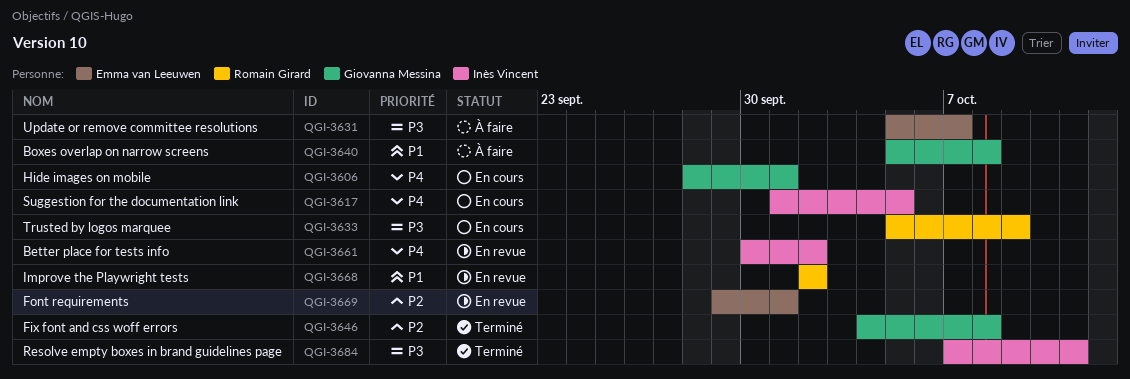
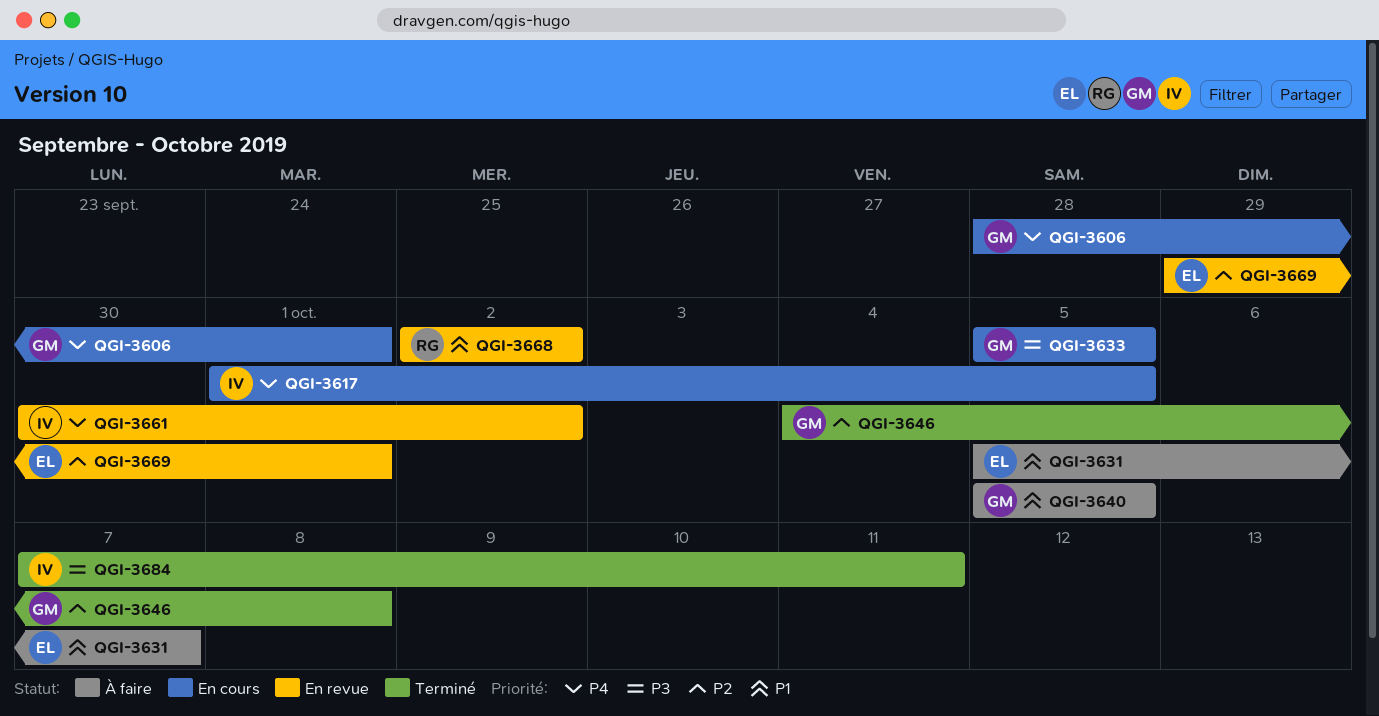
QGI-3631, priority: P3 -> P1
QGI-3633, owner: Romain Girard -> Giovanna Messina
QGI-3633, due: Oct 9 -> Oct 5
QGI-3640, due: Oct 8 -> Oct 5

